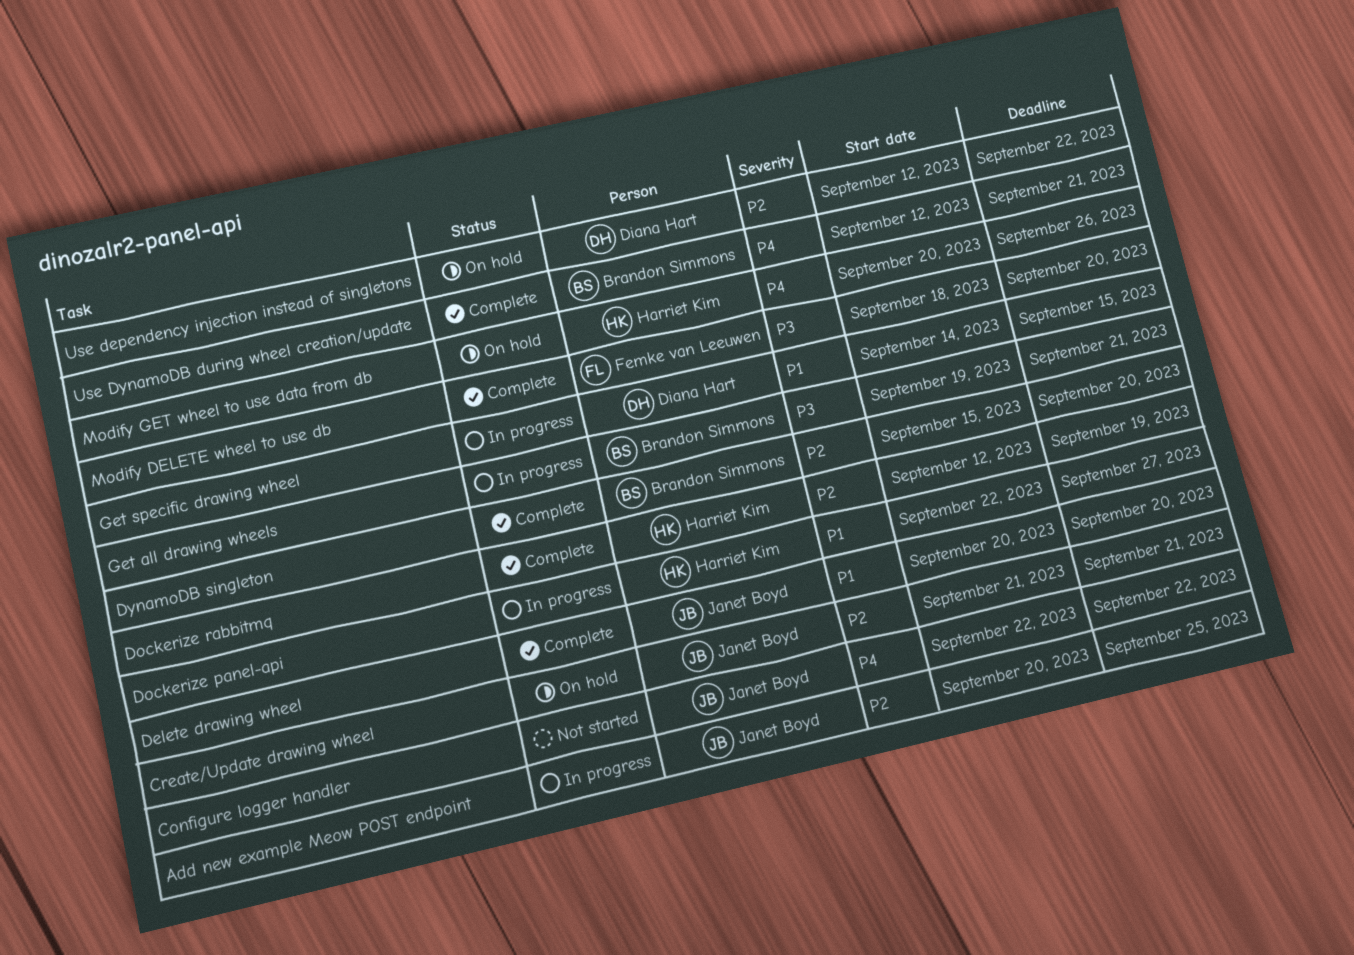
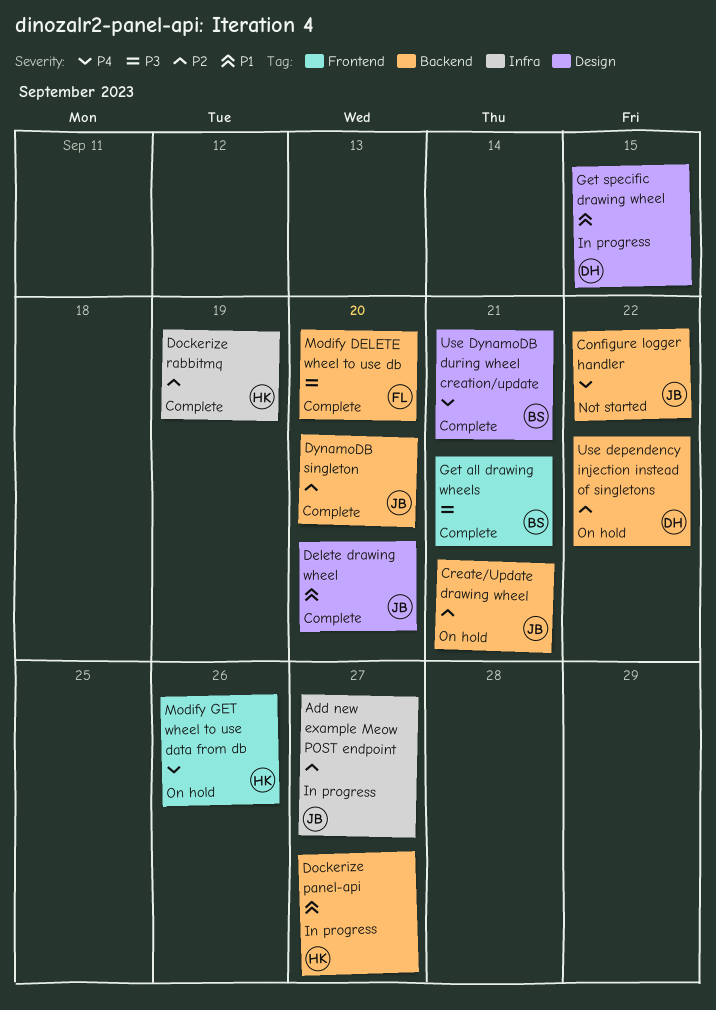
Add new example Meow POST endpoint, due: Sep 25 -> Sep 27
DynamoDB singleton, owner: Brandon Simmons -> Janet Boyd
Get all drawing wheels, status: In progress -> Complete

